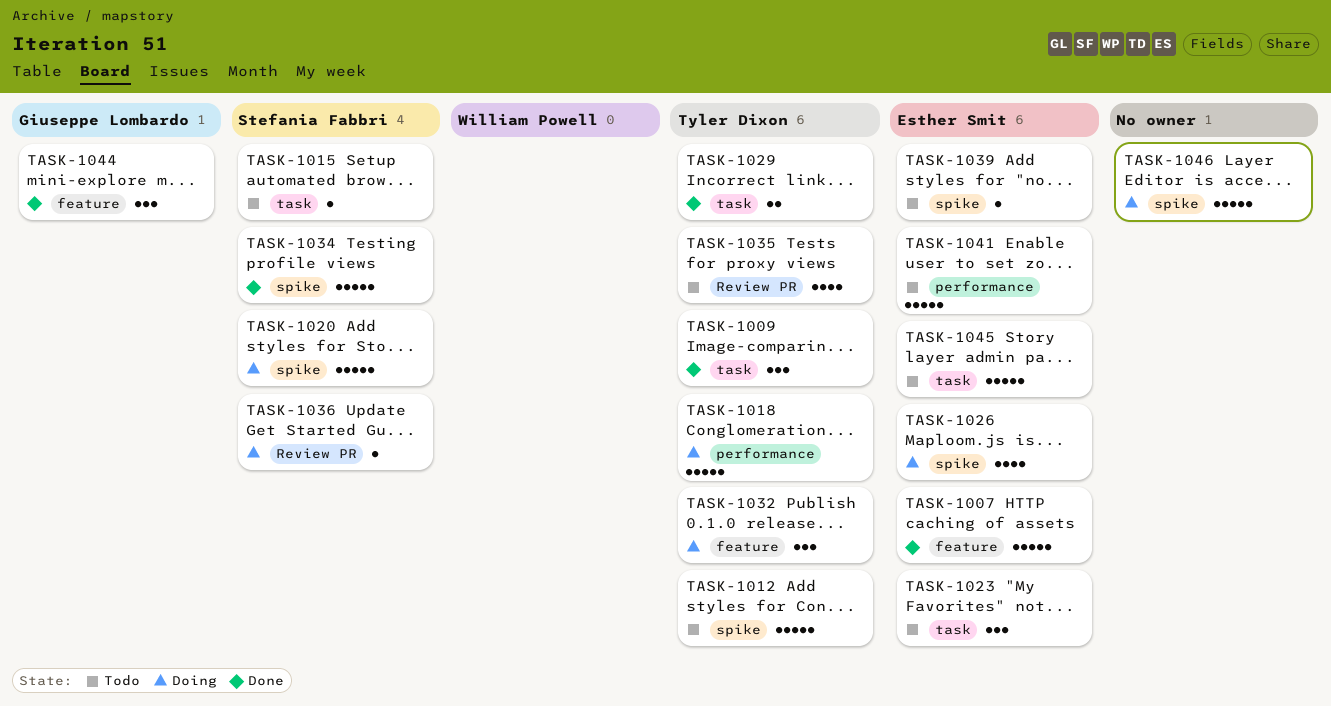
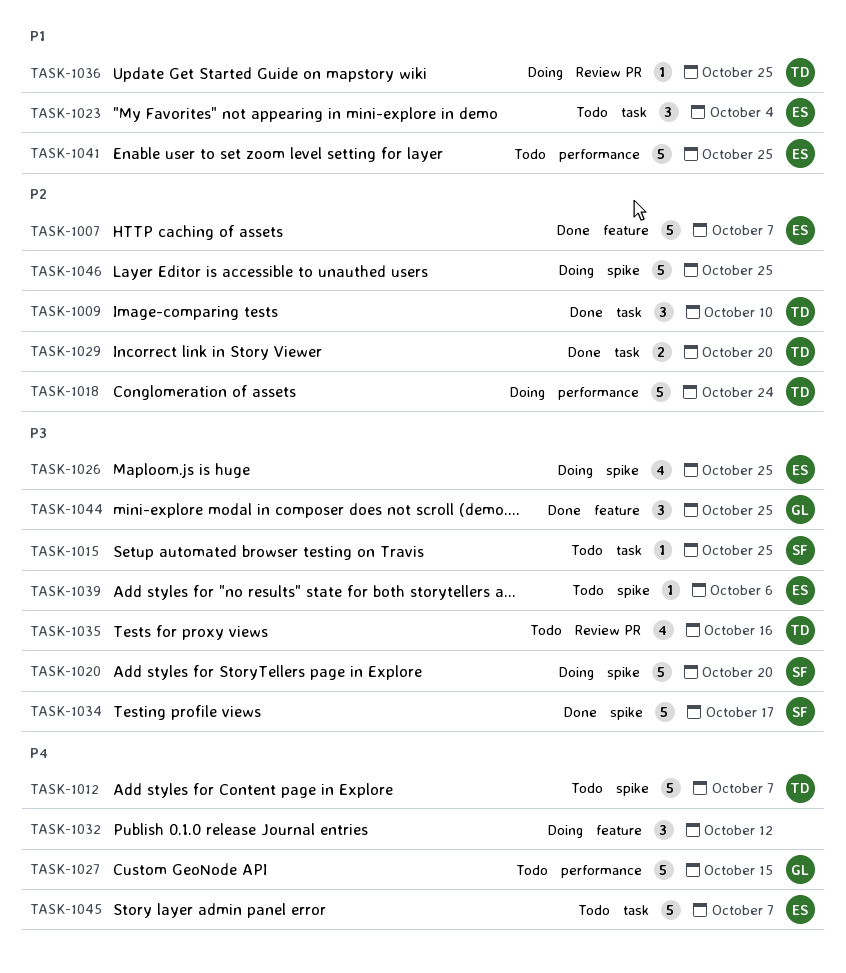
TASK-1027: none -> present
TASK-1032, owner: Tyler Dixon -> none
TASK-1036, owner: Stefania Fabbri -> Tyler Dixon

